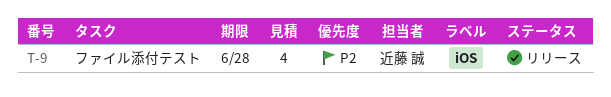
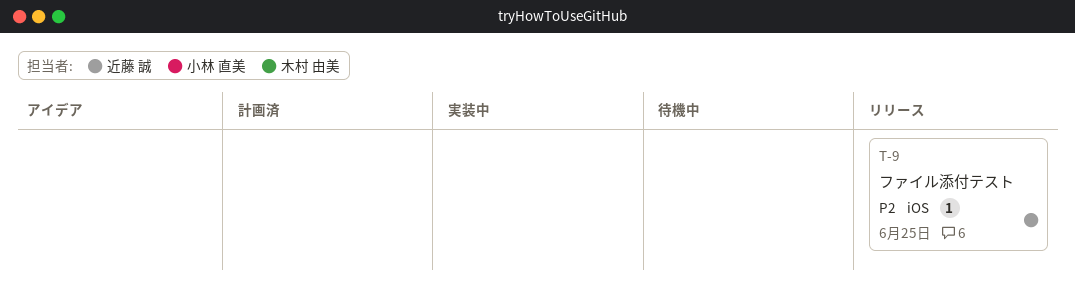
T-9, estimate: 4 -> 1
T-9, due: Jun 28 -> Jun 25

